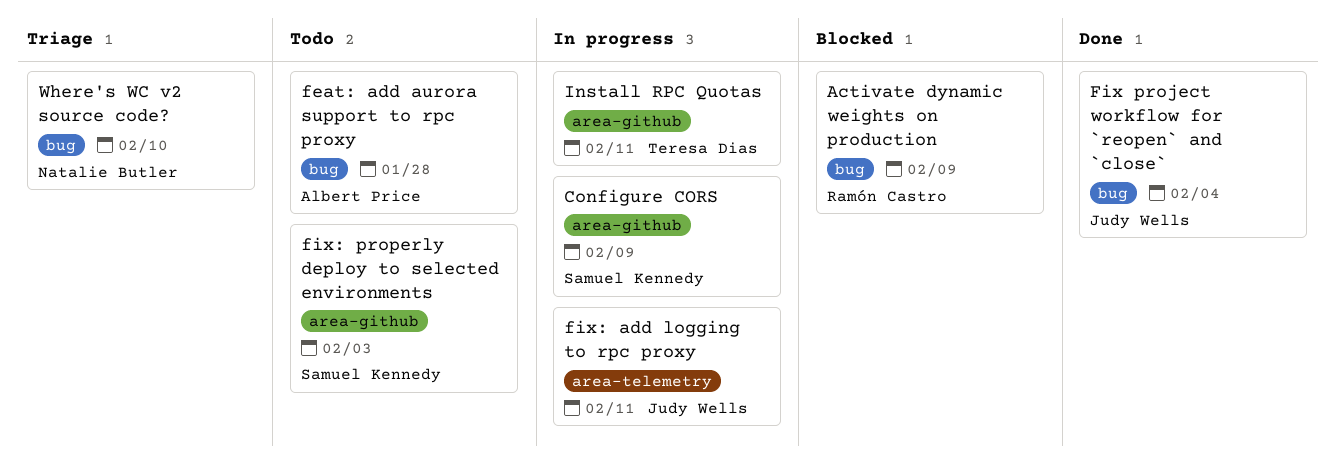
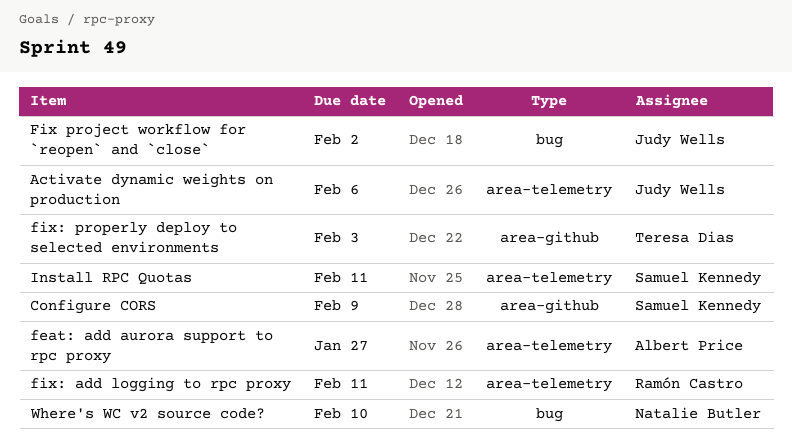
Activate dynamic weights on production, owner: Ramón Castro -> Judy Wells
Activate dynamic weights on production, label: bug -> area-telemetry
Activate dynamic weights on production, due: Feb 9 -> Feb 6
feat: add aurora support to rpc proxy, label: bug -> area-telemetry
feat: add aurora support to rpc proxy, due: Jan 28 -> Jan 27
Fix project workflow for `reopen` and `close`, due: Feb 4 -> Feb 2
fix: add logging to rpc proxy, owner: Judy Wells -> Ramón Castro
fix: properly deploy to selected environments, owner: Samuel Kennedy -> Teresa Dias
Install RPC Quotas, owner: Teresa Dias -> Samuel Kennedy
Install RPC Quotas, label: area-github -> area-telemetry

